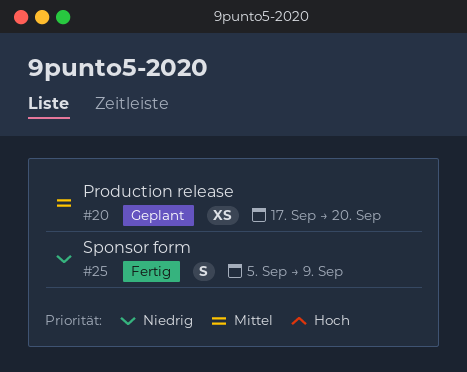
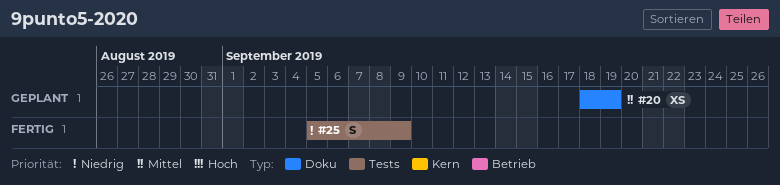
#20, start: Sep 17 -> Sep 18
#20, due: Sep 20 -> Sep 19

